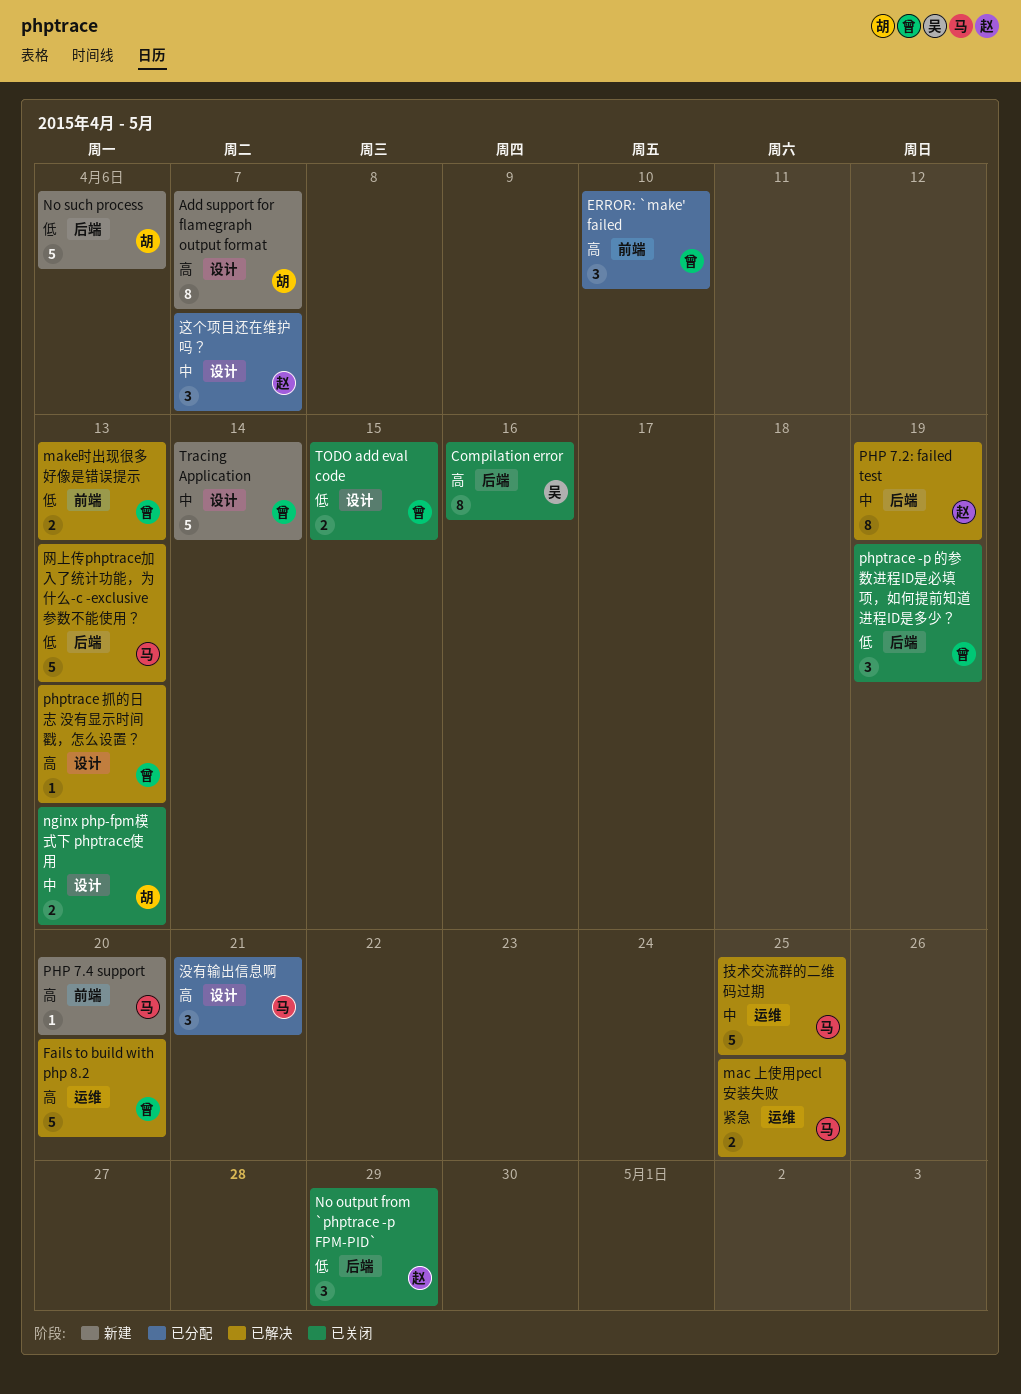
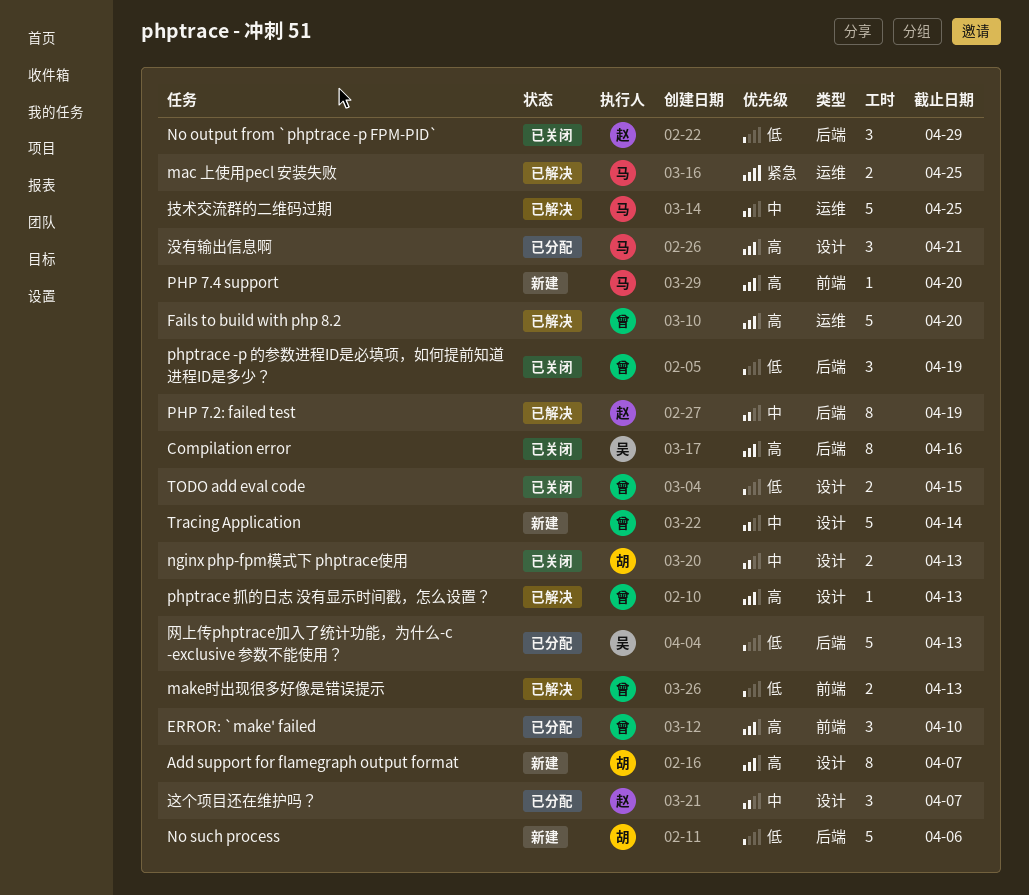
网上传phptrace加入了统计功能，为什么-c -exclusive 参数不能使用？, status: 已解决 -> 已分配
网上传phptrace加入了统计功能，为什么-c -exclusive 参数不能使用？, owner: 马 -> 吴

